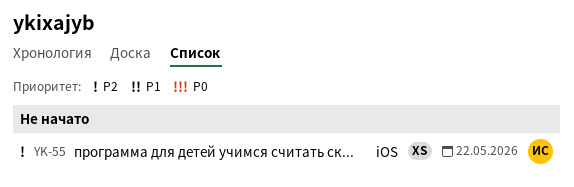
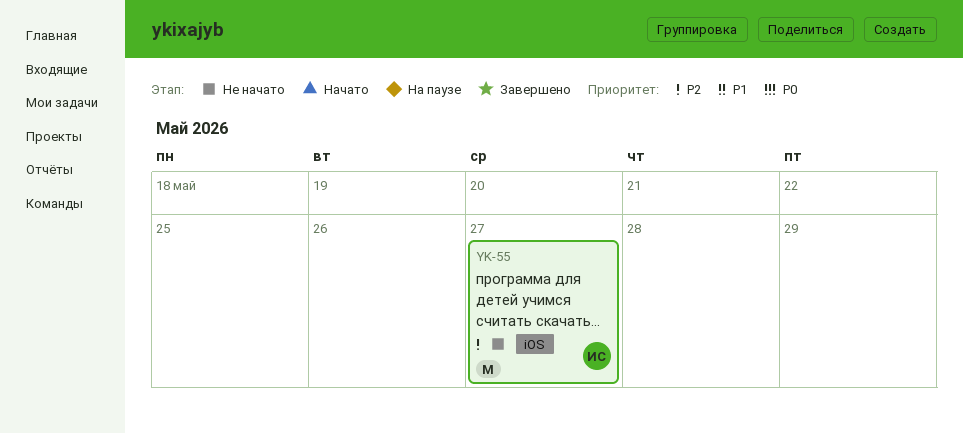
YK-55, estimate: XS -> M
YK-55, due: May 22 -> May 27

